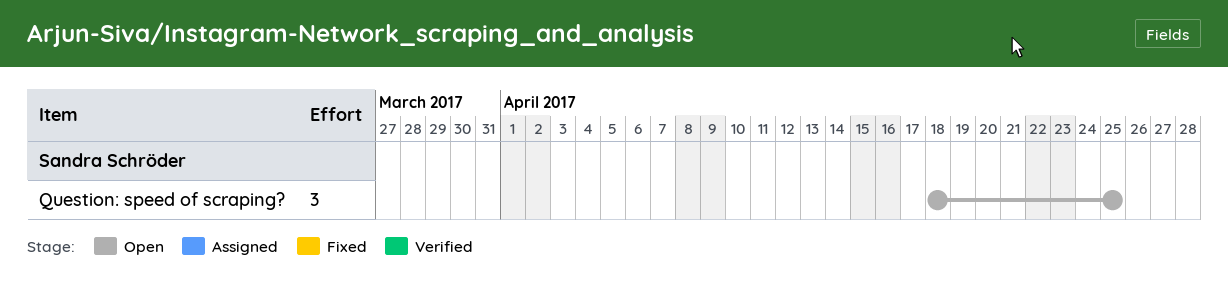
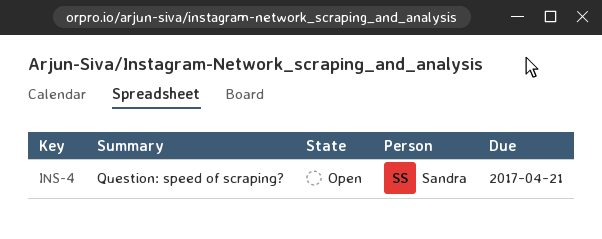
Question: speed of scraping?, due: Apr 25 -> Apr 21

